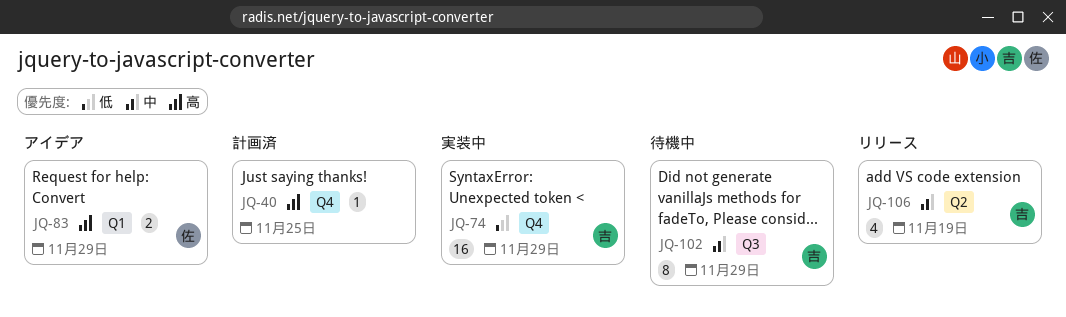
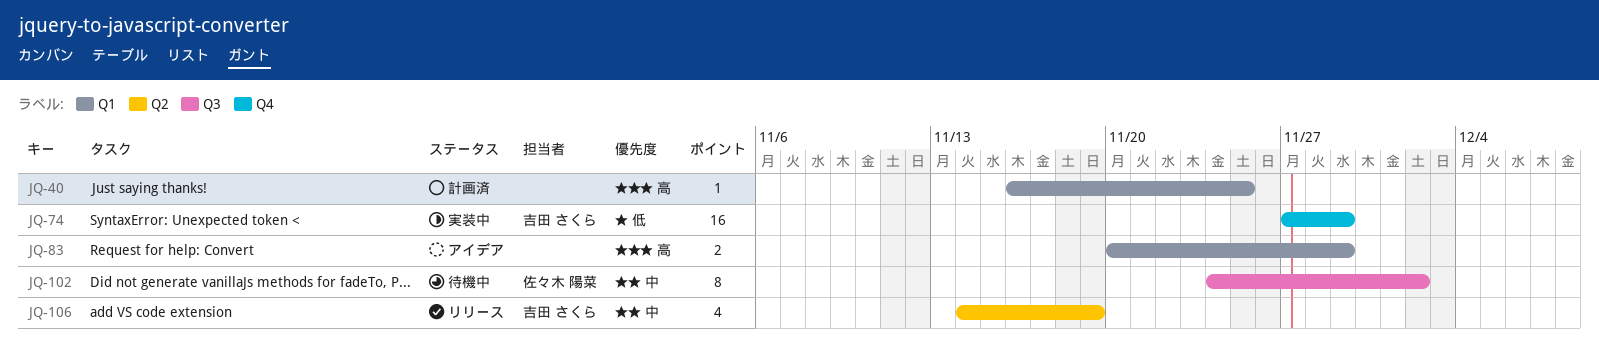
JQ-40, label: Q4 -> Q1
JQ-83, owner: 佐々木 陽菜 -> none
JQ-102, owner: 吉田 さくら -> 佐々木 陽菜
JQ-102, due: Nov 29 -> Dec 2

